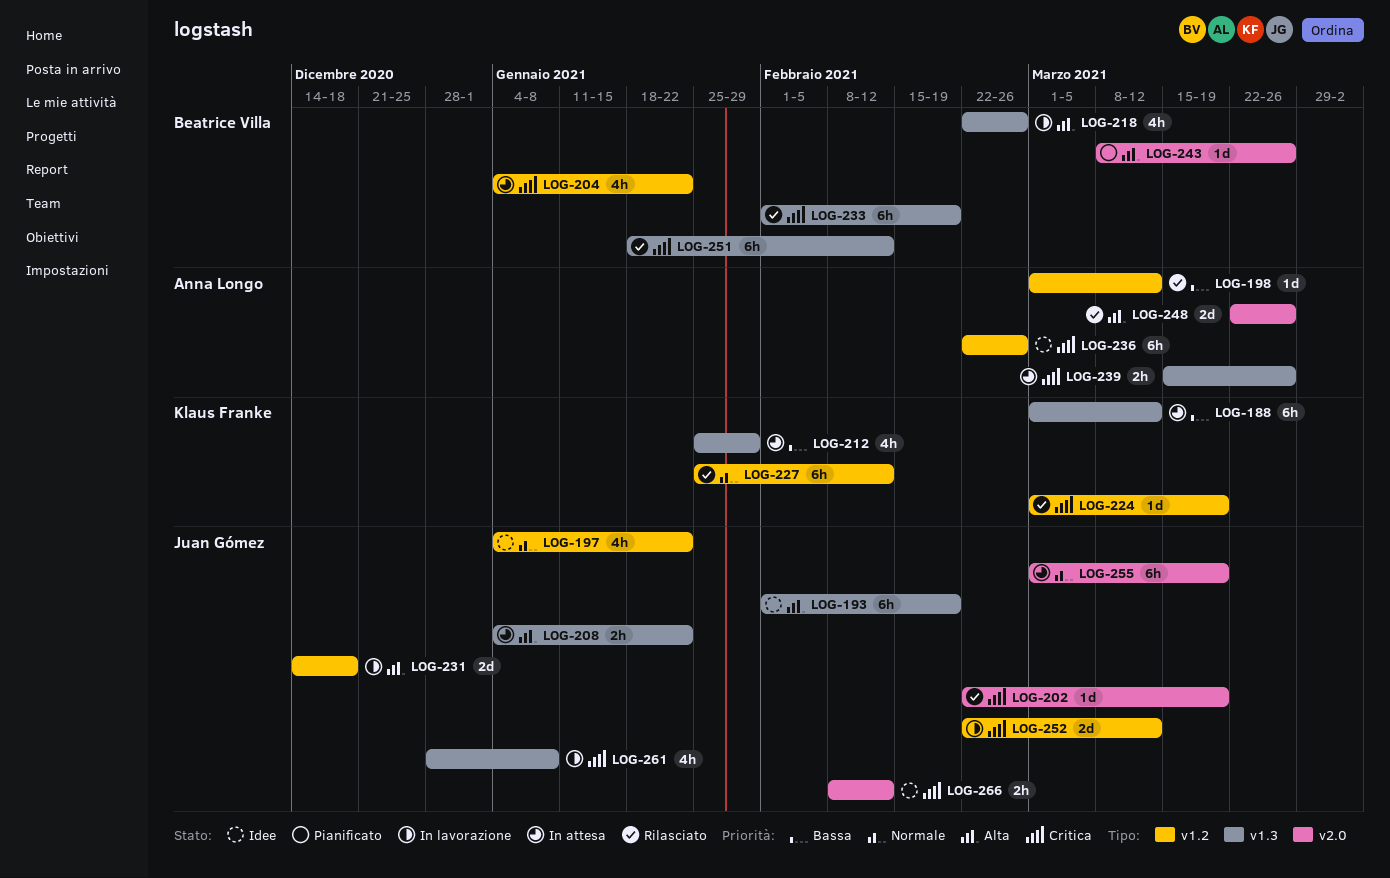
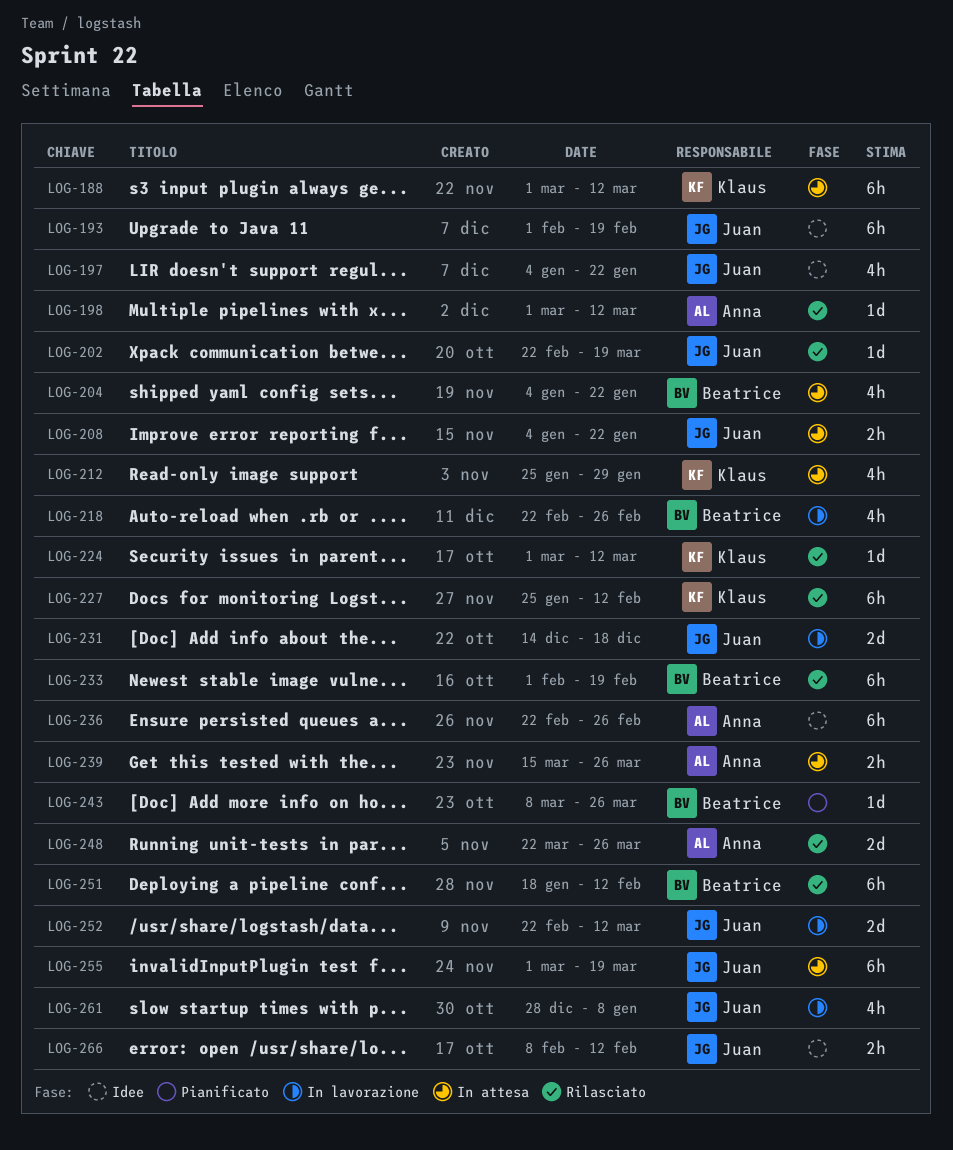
LOG-224, due: Mar 19 -> Mar 12

